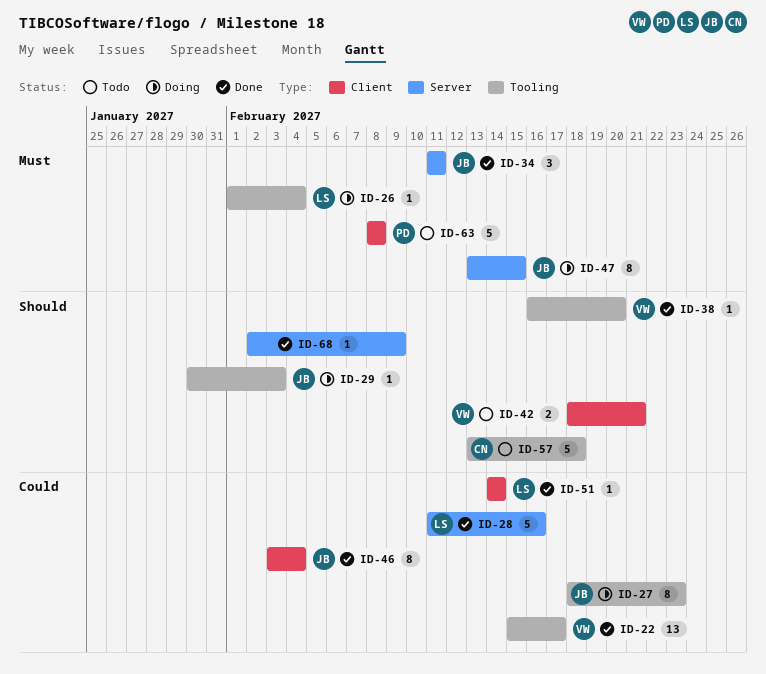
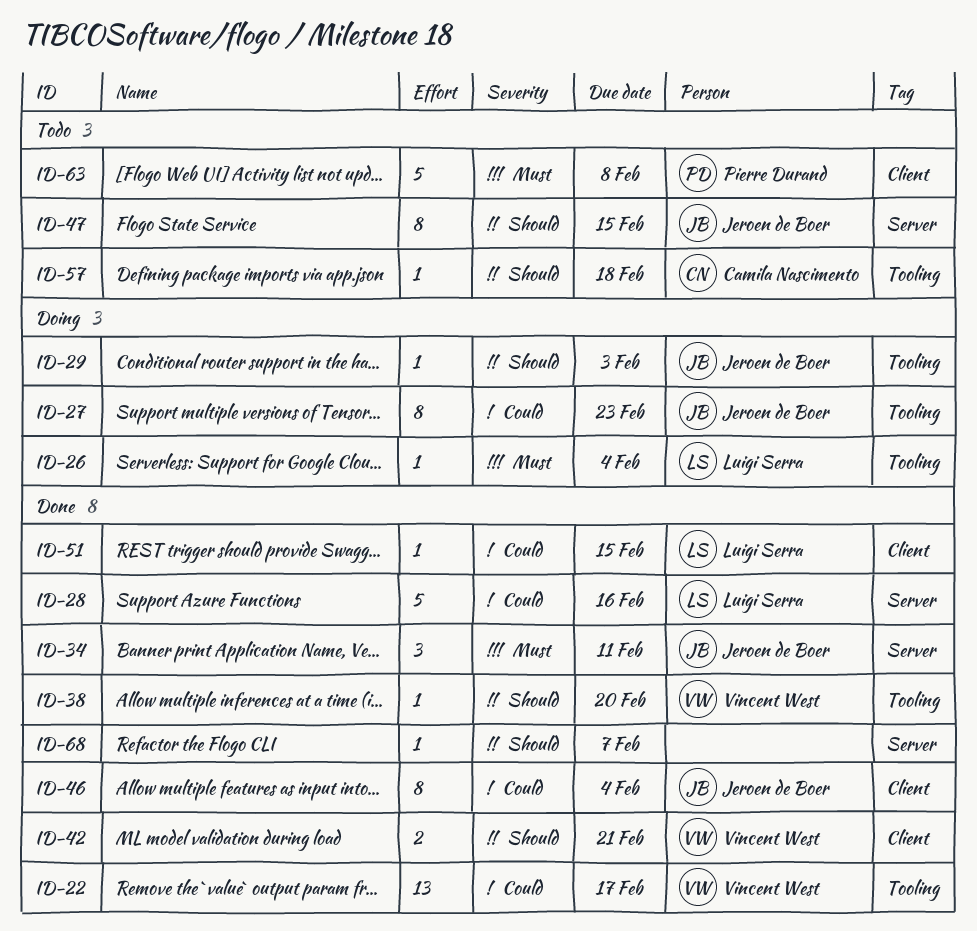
ID-42, status: Todo -> Done
ID-47, status: Doing -> Todo
ID-47, priority: Must -> Should
ID-51, due: Feb 14 -> Feb 15
ID-57, estimate: 5 -> 1
ID-68, due: Feb 9 -> Feb 7

